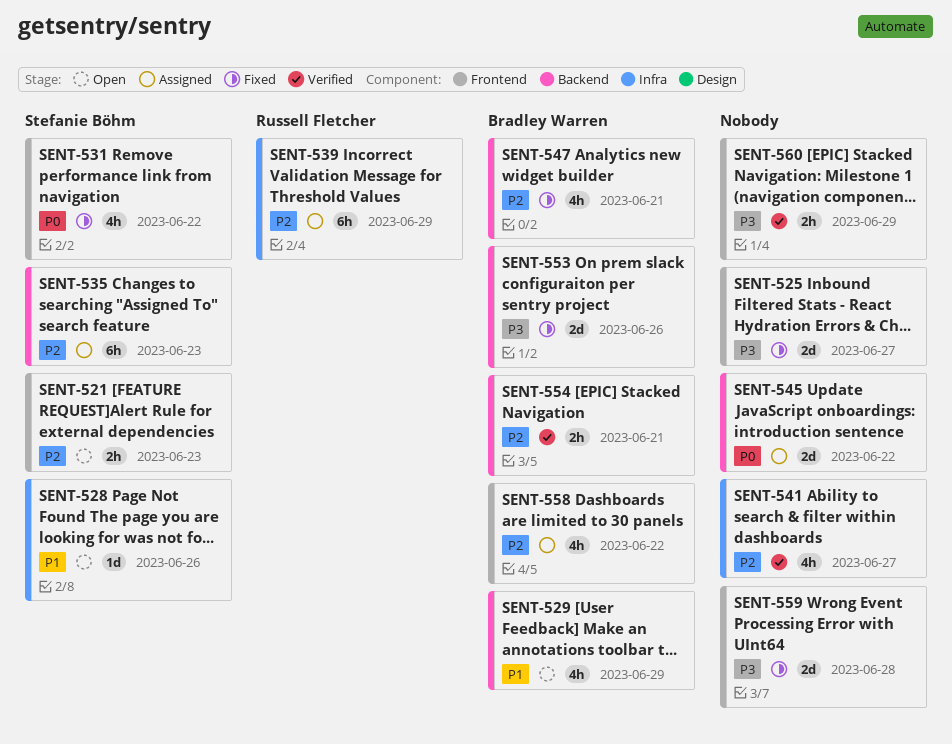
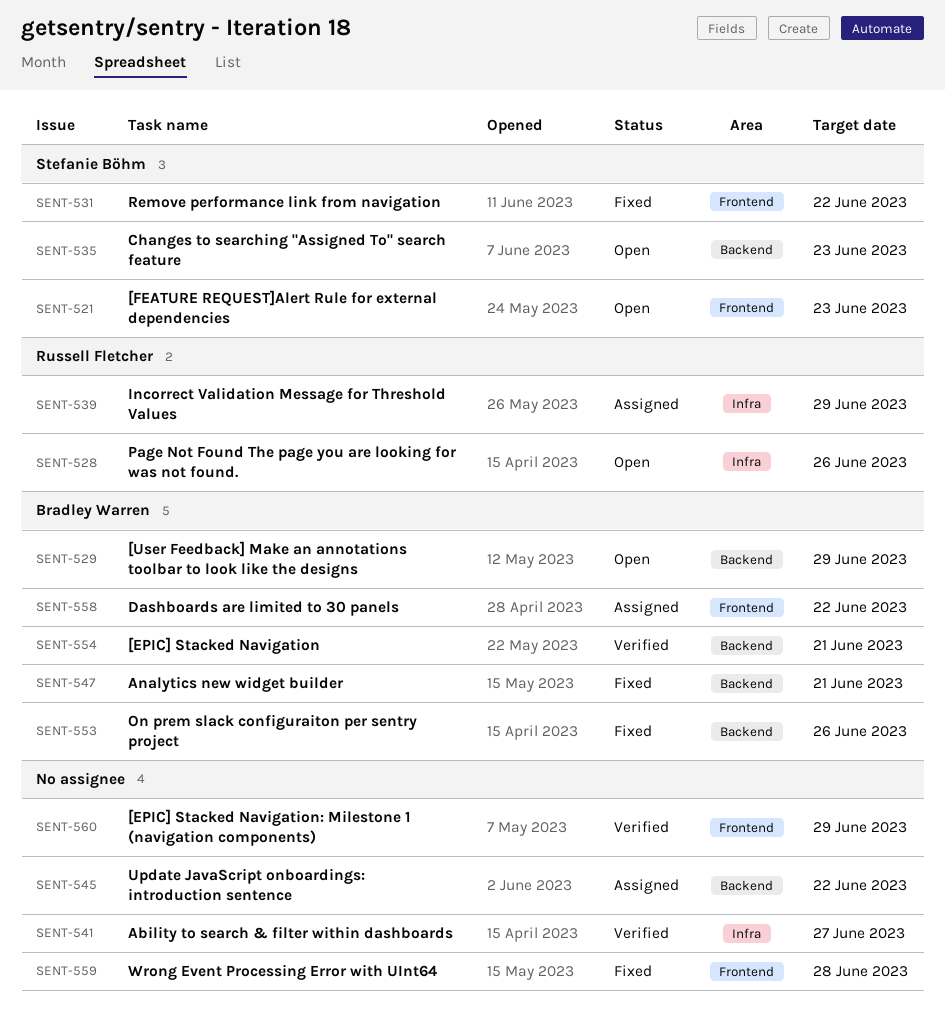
SENT-525: present -> none
SENT-528, owner: Stefanie Böhm -> Russell Fletcher
SENT-535, status: Assigned -> Open

